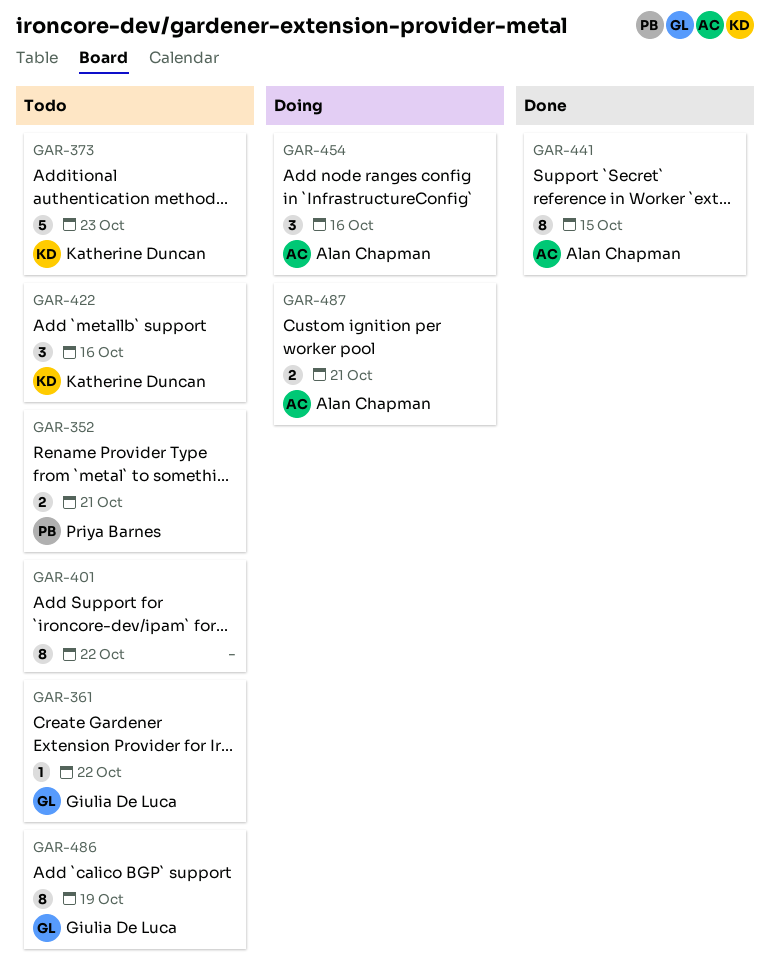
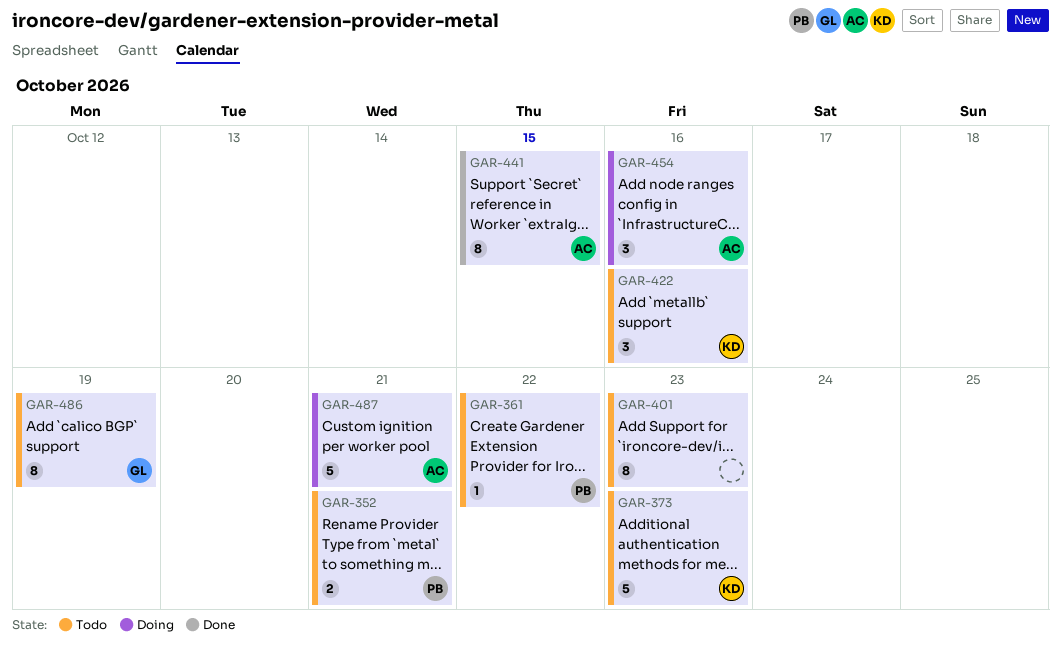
GAR-361, owner: Giulia De Luca -> Priya Barnes
GAR-401, due: Oct 22 -> Oct 23
GAR-487, estimate: 2 -> 5

